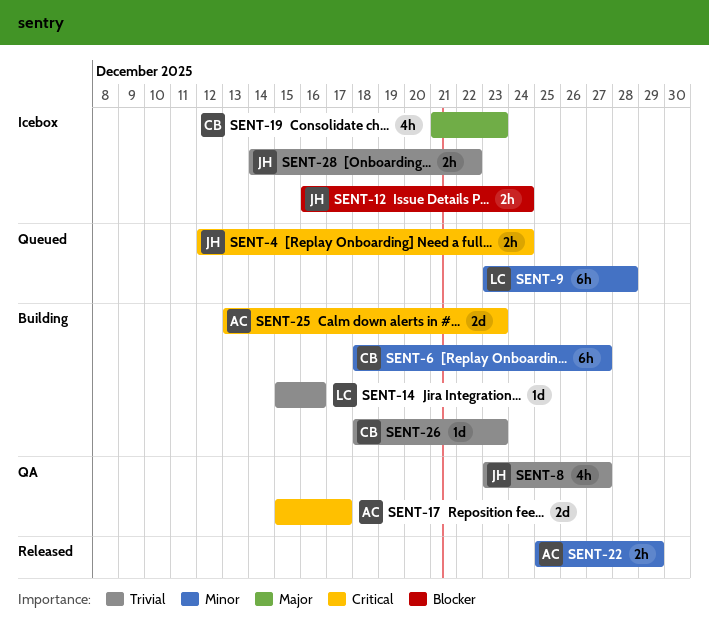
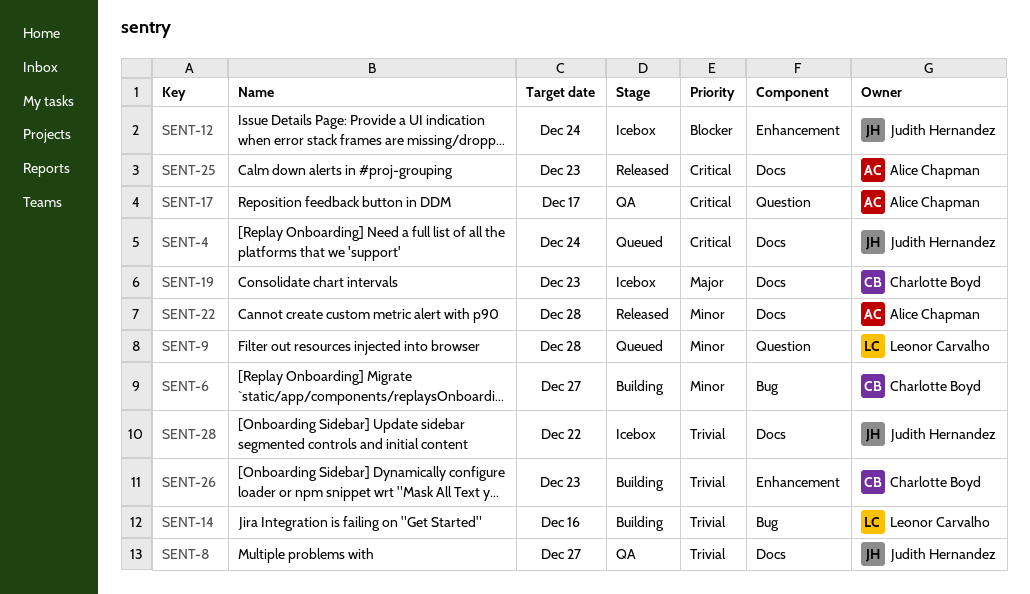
SENT-22, due: Dec 29 -> Dec 28
SENT-25, status: Building -> Released

